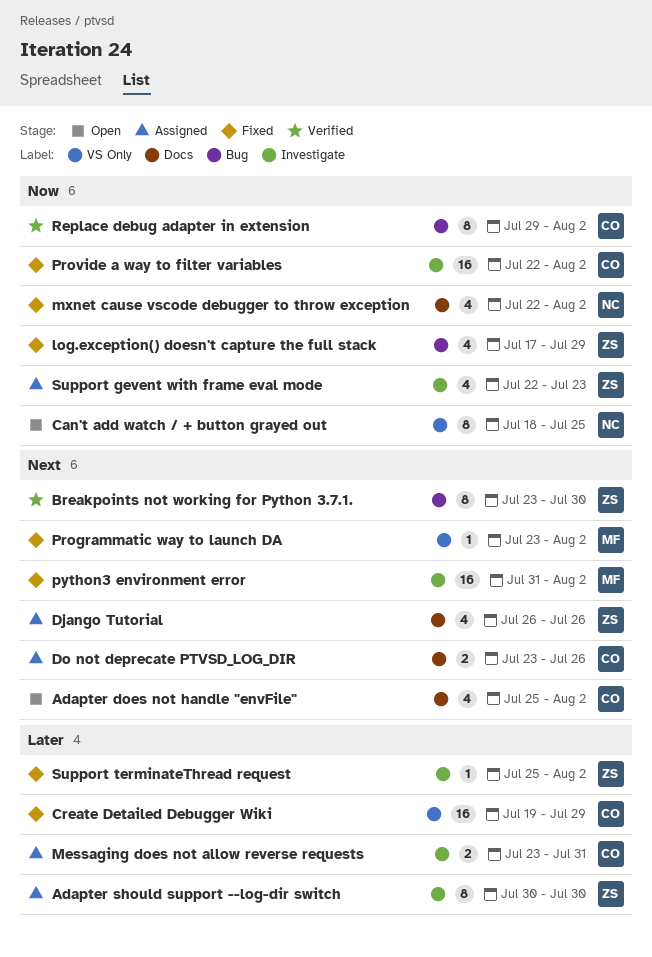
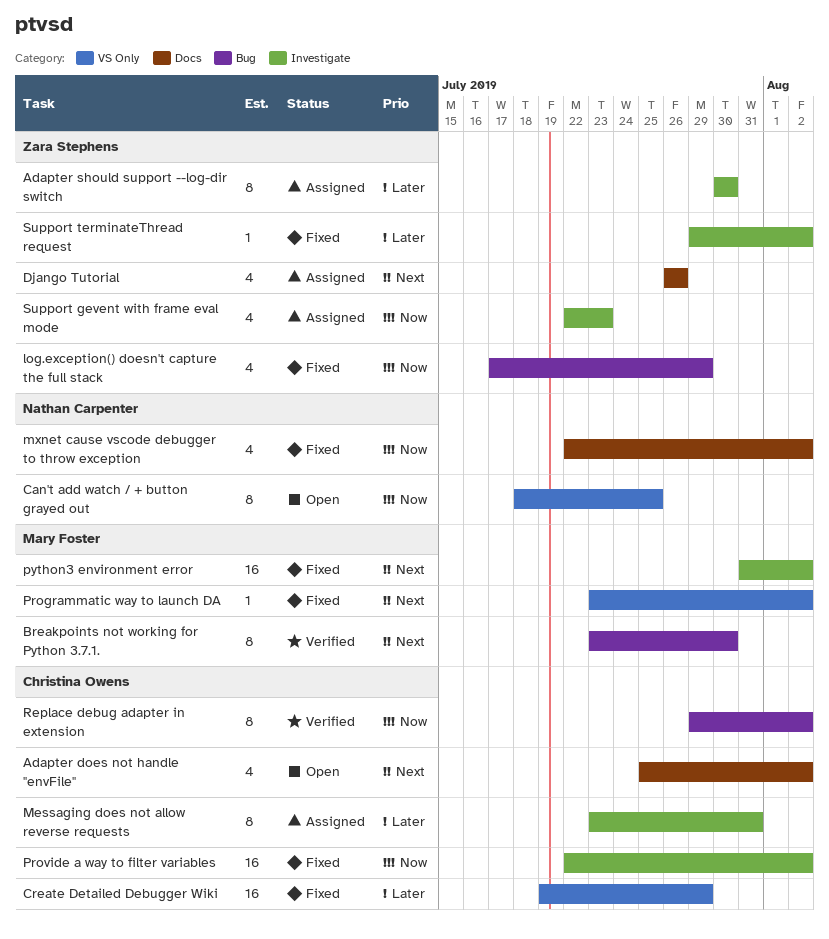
Breakpoints not working for Python 3.7.1., owner: Zara Stephens -> Mary Foster
Do not deprecate PTVSD_LOG_DIR: present -> none
Messaging does not allow reverse requests, estimate: 2 -> 8
Support terminateThread request, start: Jul 25 -> Jul 29

